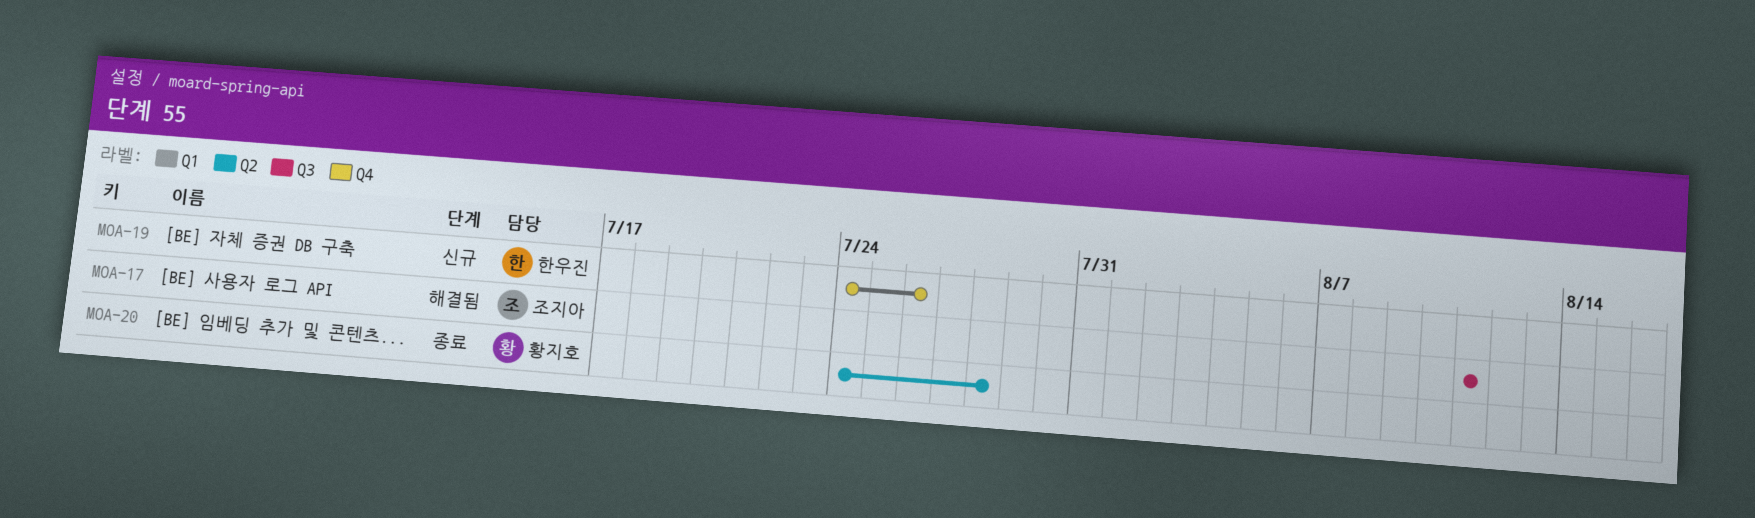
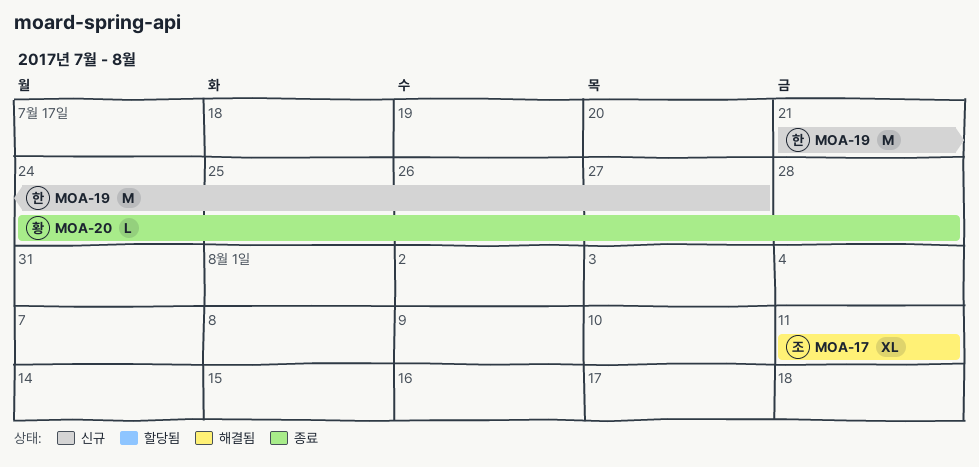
MOA-19, start: Jul 24 -> Jul 21
MOA-19, due: Jul 26 -> Jul 27

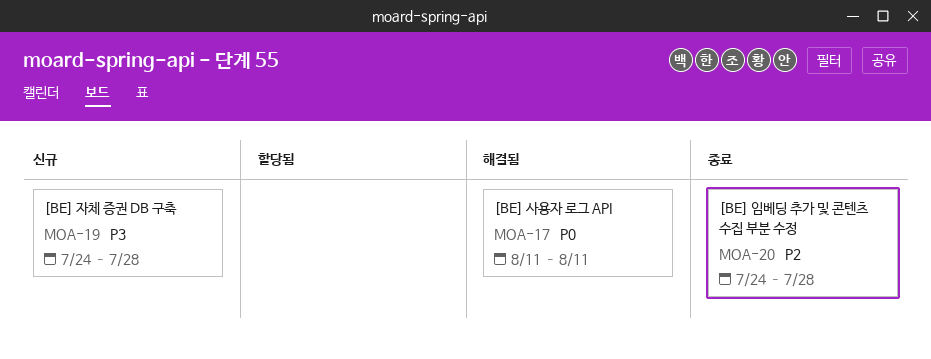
MOA-19, start: Jul 21 -> Jul 24
MOA-19, due: Jul 27 -> Jul 28

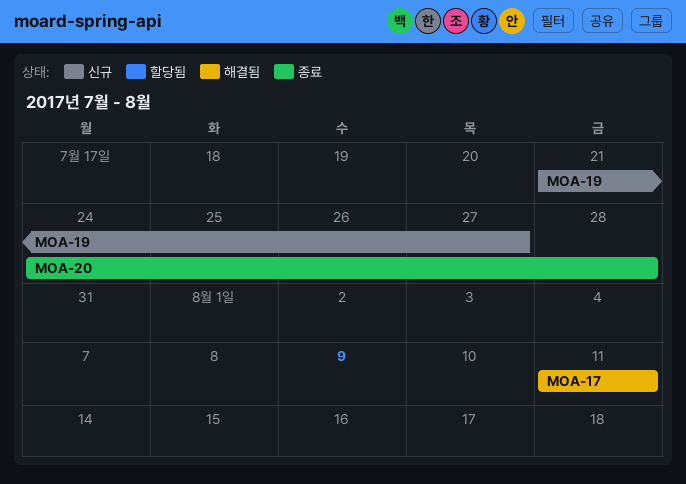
MOA-19, start: Jul 24 -> Jul 21
MOA-19, due: Jul 28 -> Jul 27

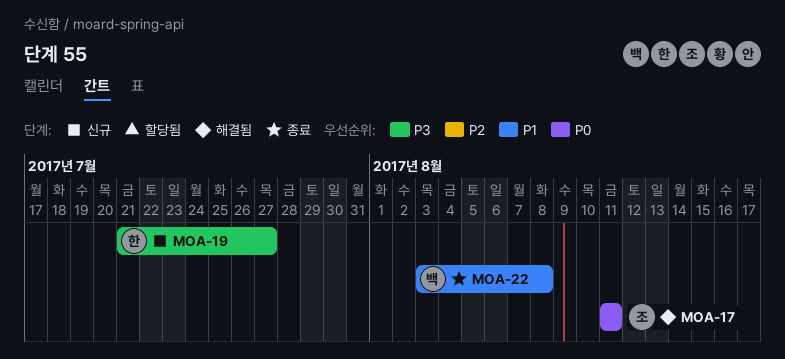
MOA-20: present -> none
MOA-22: none -> present

